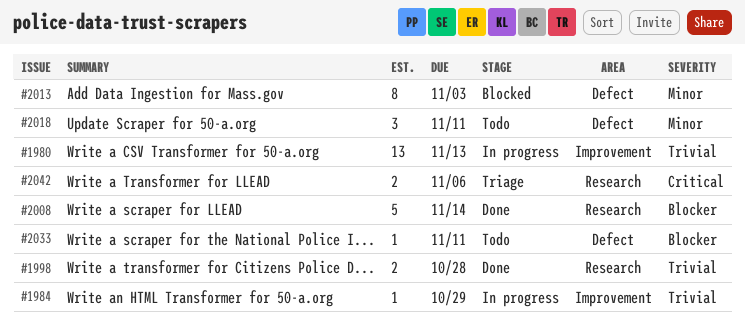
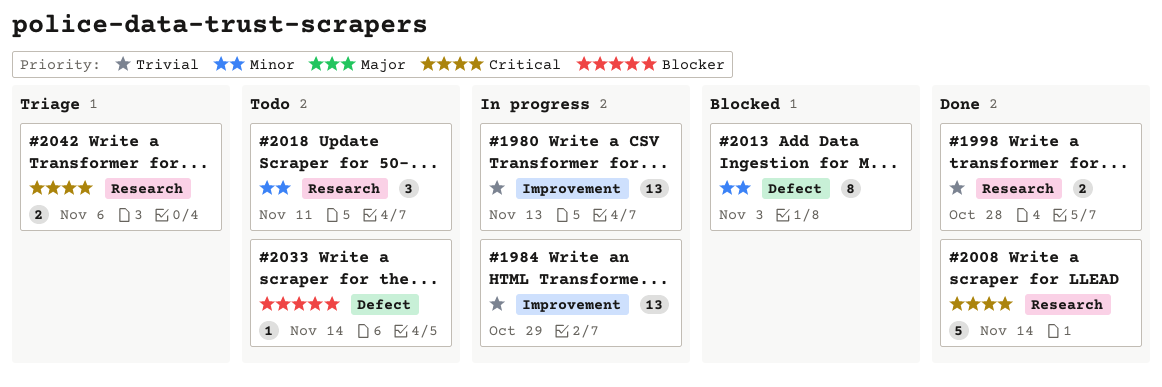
#1984, estimate: 1 -> 13
#2008, priority: Blocker -> Critical
#2018, label: Defect -> Research
#2033, due: Nov 11 -> Nov 14

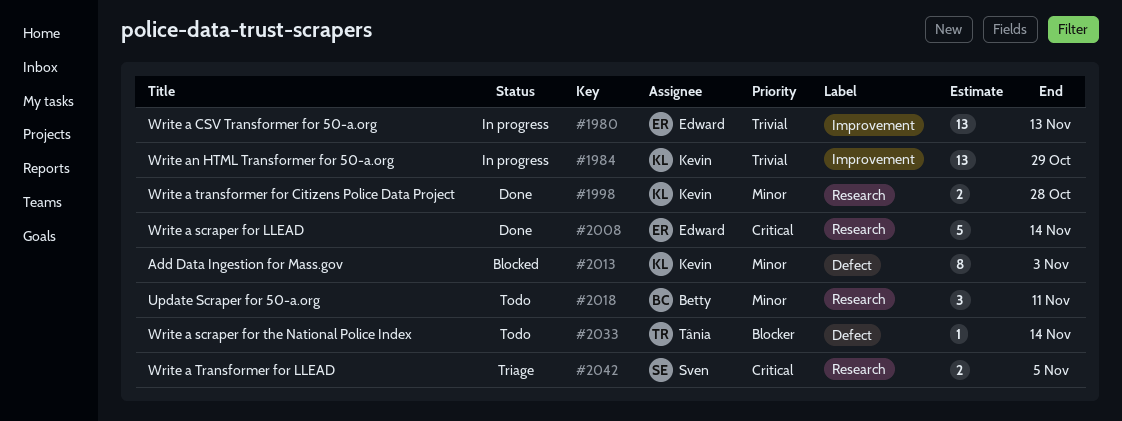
#1998, priority: Trivial -> Minor
#2042, due: Nov 6 -> Nov 5

